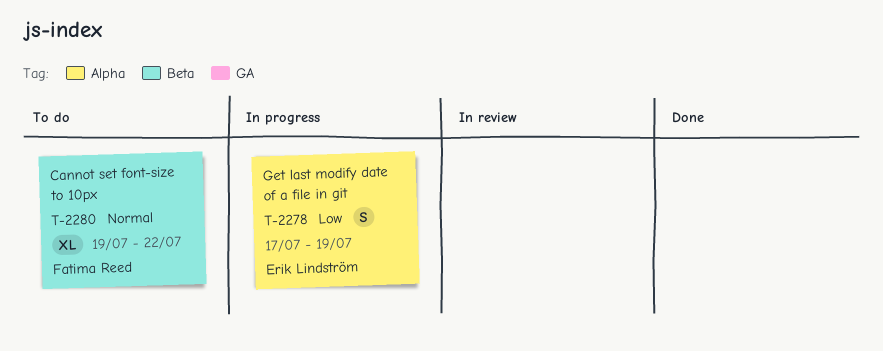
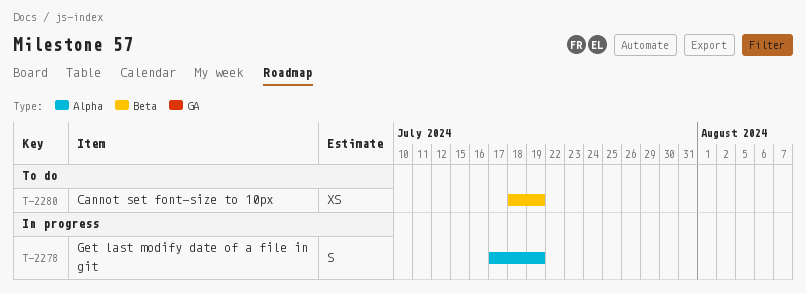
T-2280, estimate: XL -> XS
T-2280, start: Jul 19 -> Jul 18
T-2280, due: Jul 22 -> Jul 19

